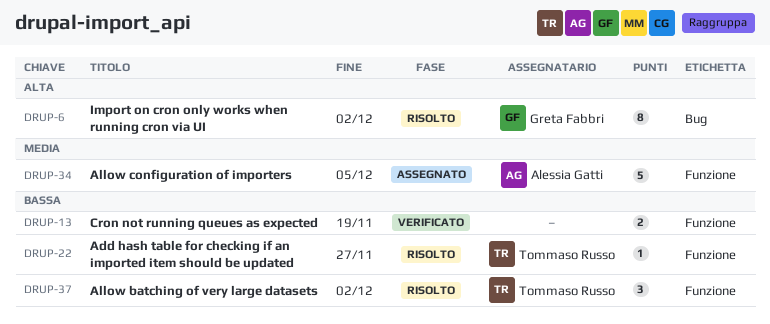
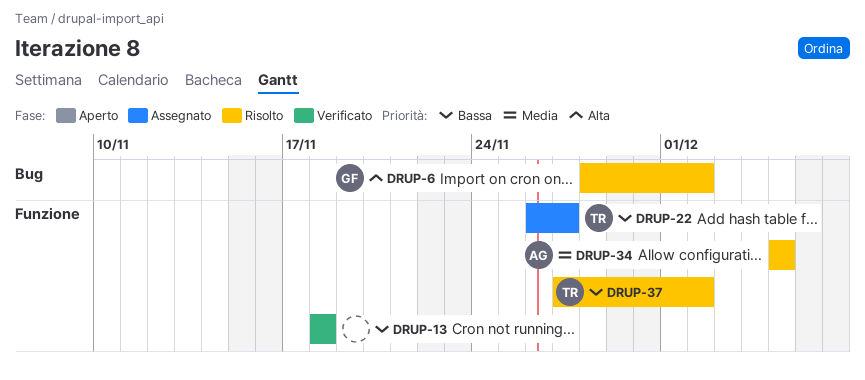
DRUP-13, due: Nov 19 -> Nov 18
DRUP-22, status: Risolto -> Assegnato
DRUP-34, status: Assegnato -> Risolto

